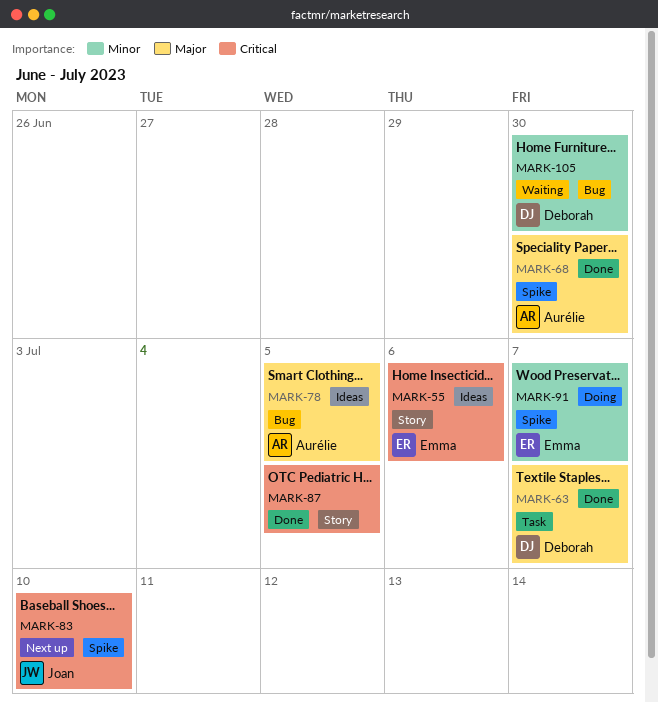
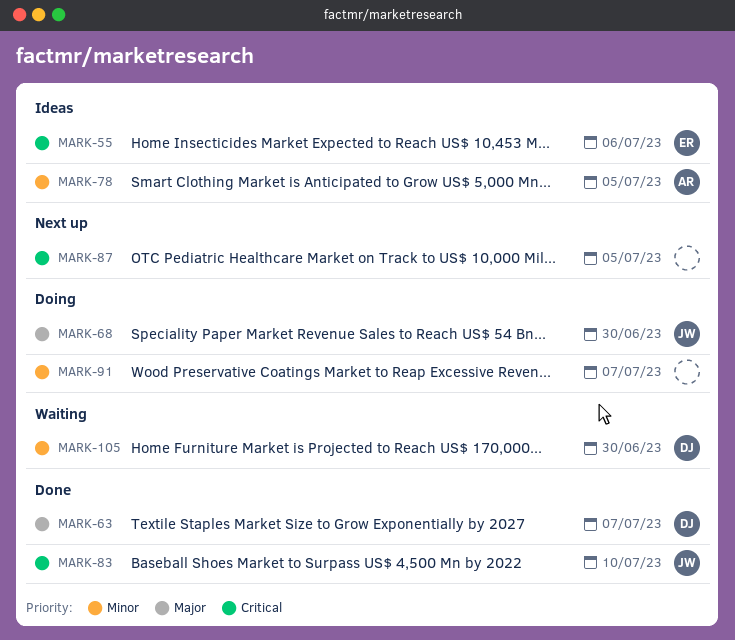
MARK-68, status: Done -> Doing
MARK-68, owner: Aurélie -> Joan
MARK-78, priority: Major -> Minor
MARK-83, status: Next up -> Done
MARK-87, status: Done -> Next up
MARK-91, owner: Emma -> none

